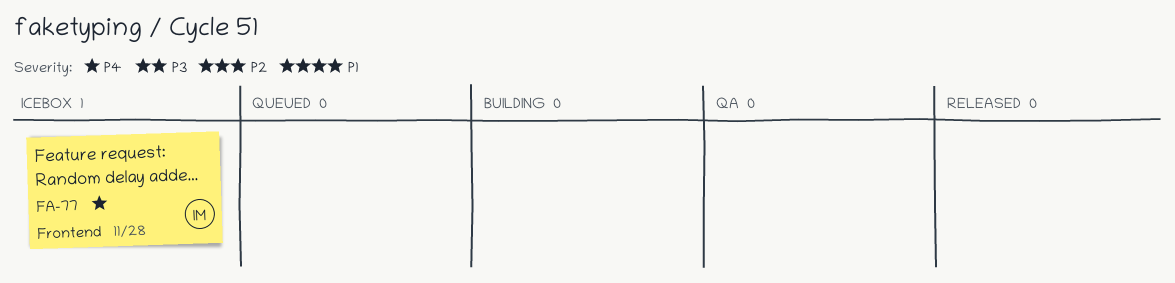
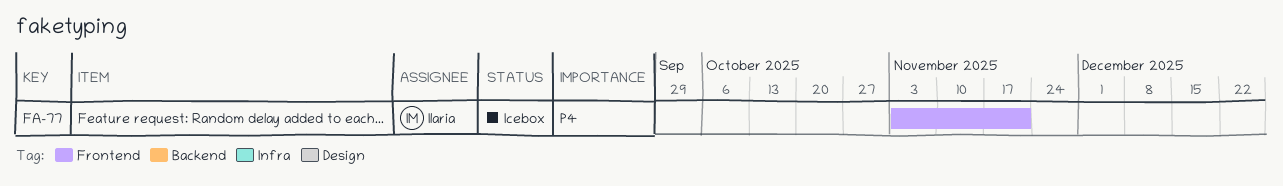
FA-77, due: Nov 28 -> Nov 21

